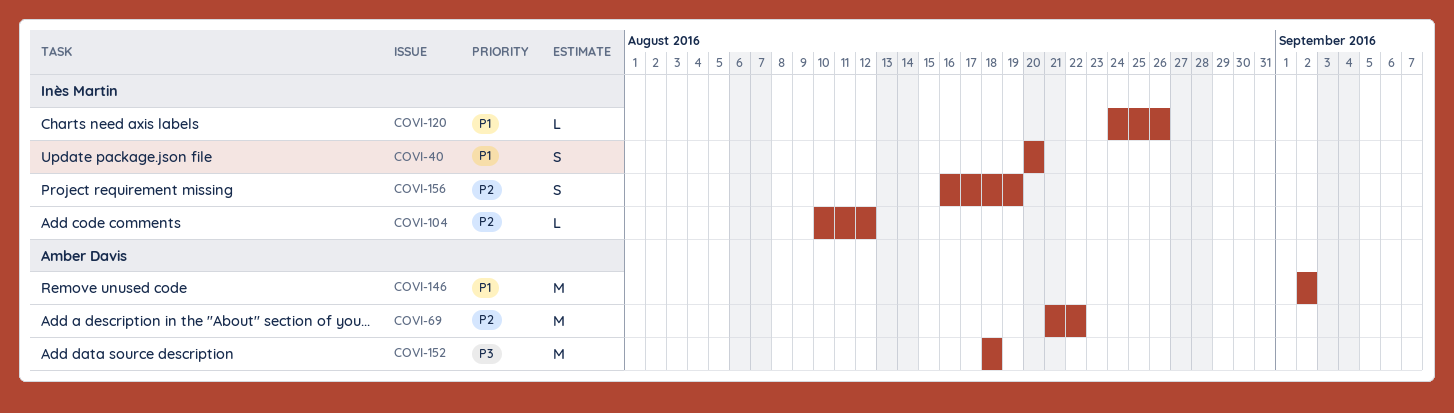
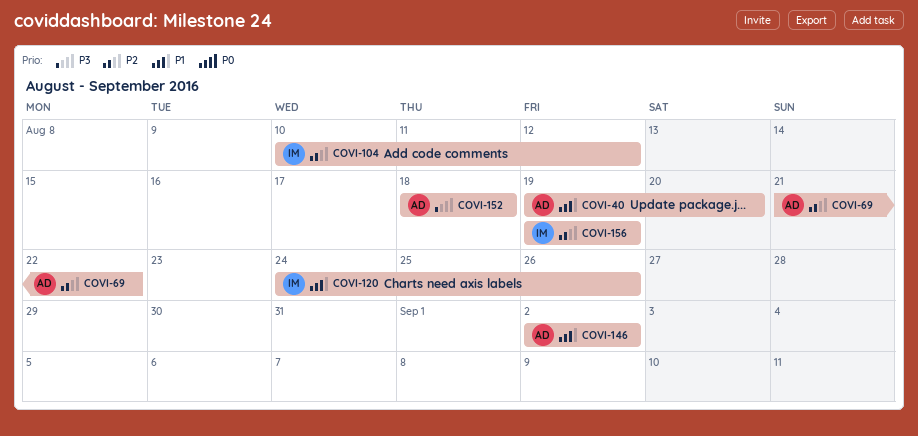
COVI-40, owner: Inès Martin -> Amber Davis
COVI-40, start: Aug 20 -> Aug 19
COVI-156, start: Aug 16 -> Aug 19

